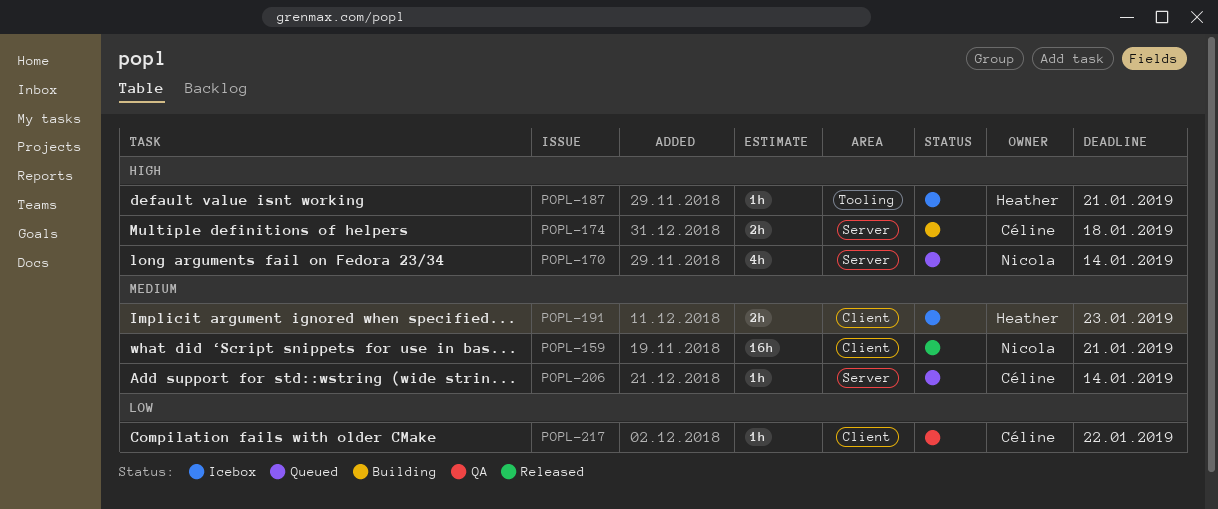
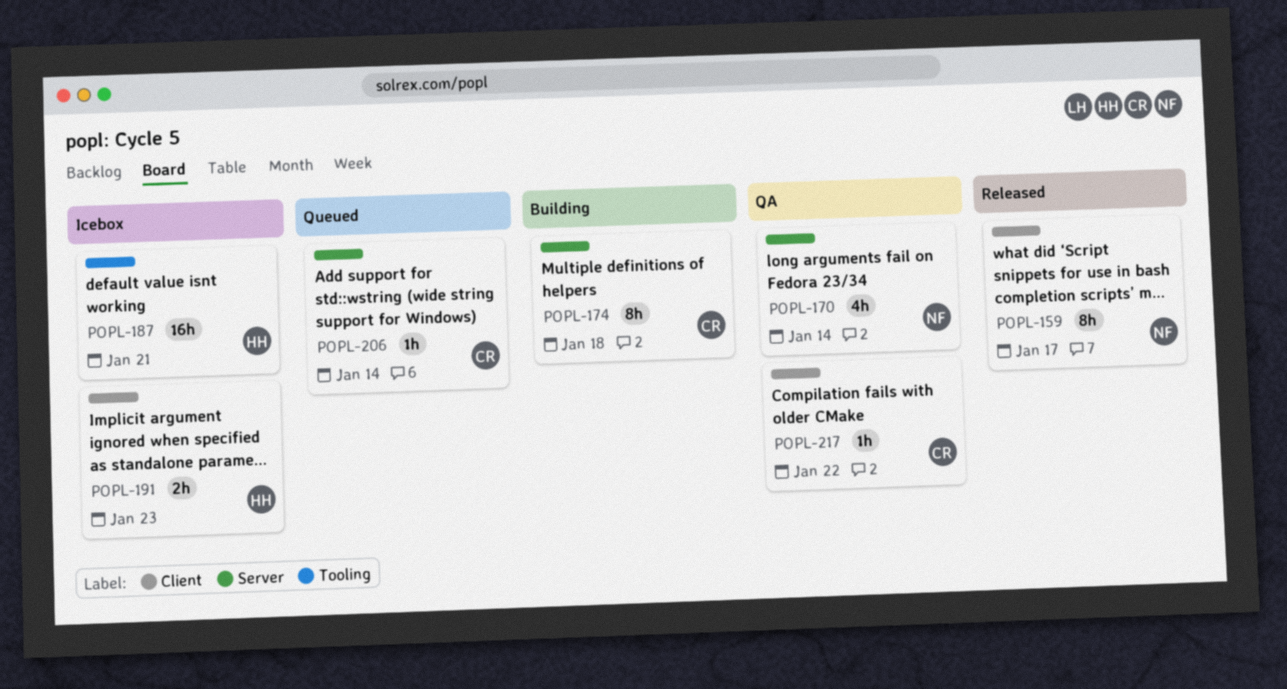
POPL-159, estimate: 16h -> 8h
POPL-159, due: Jan 21 -> Jan 17
POPL-170, status: Queued -> QA
POPL-174, estimate: 2h -> 8h
POPL-187, estimate: 1h -> 16h

